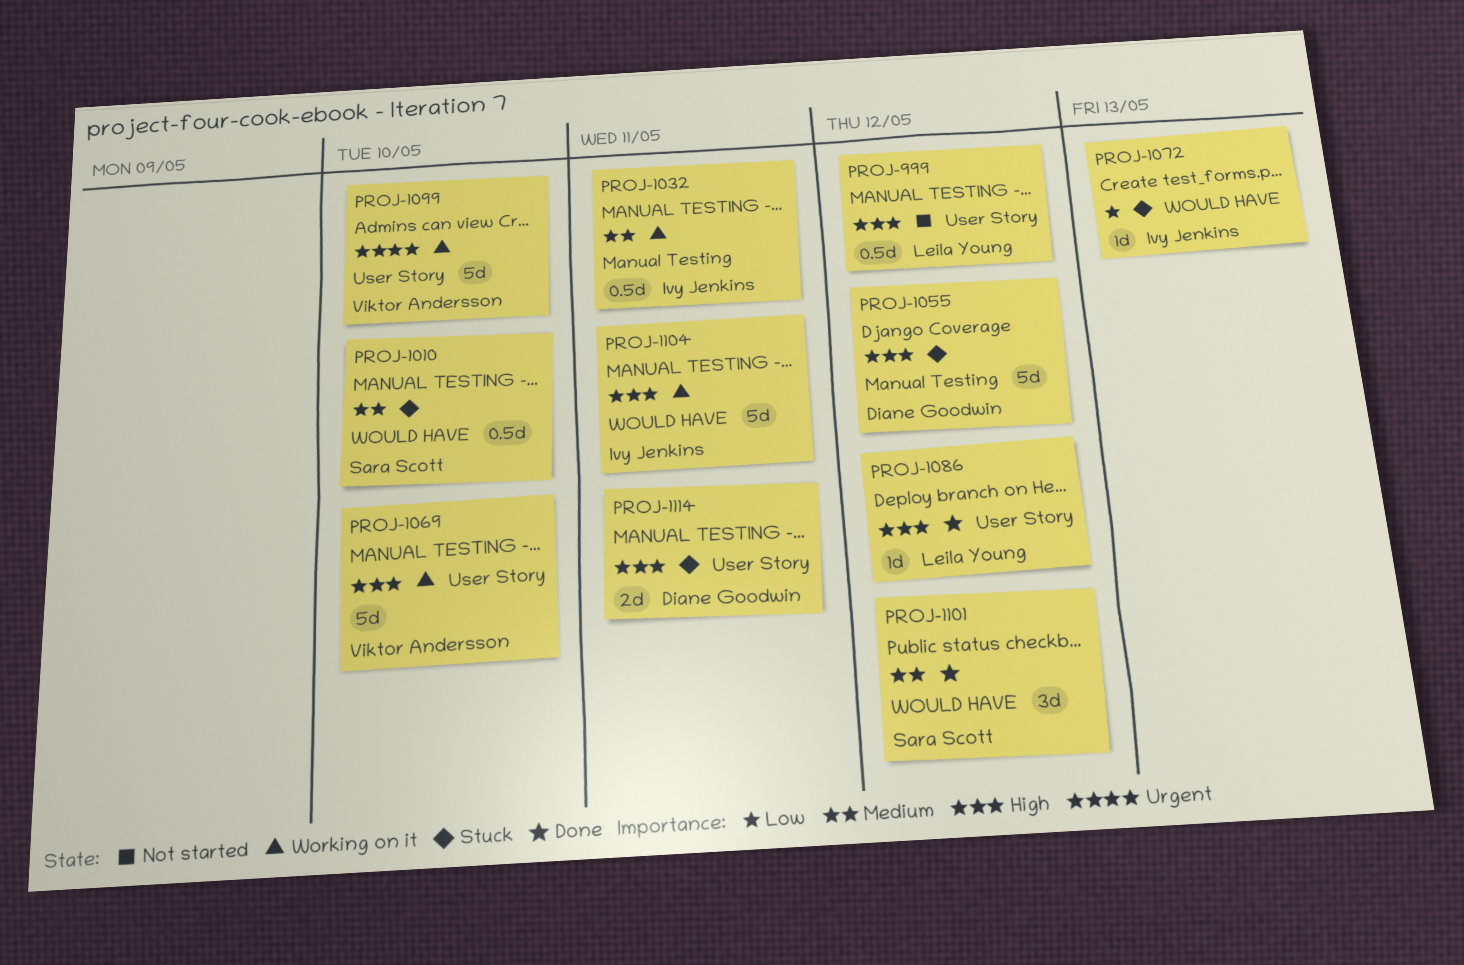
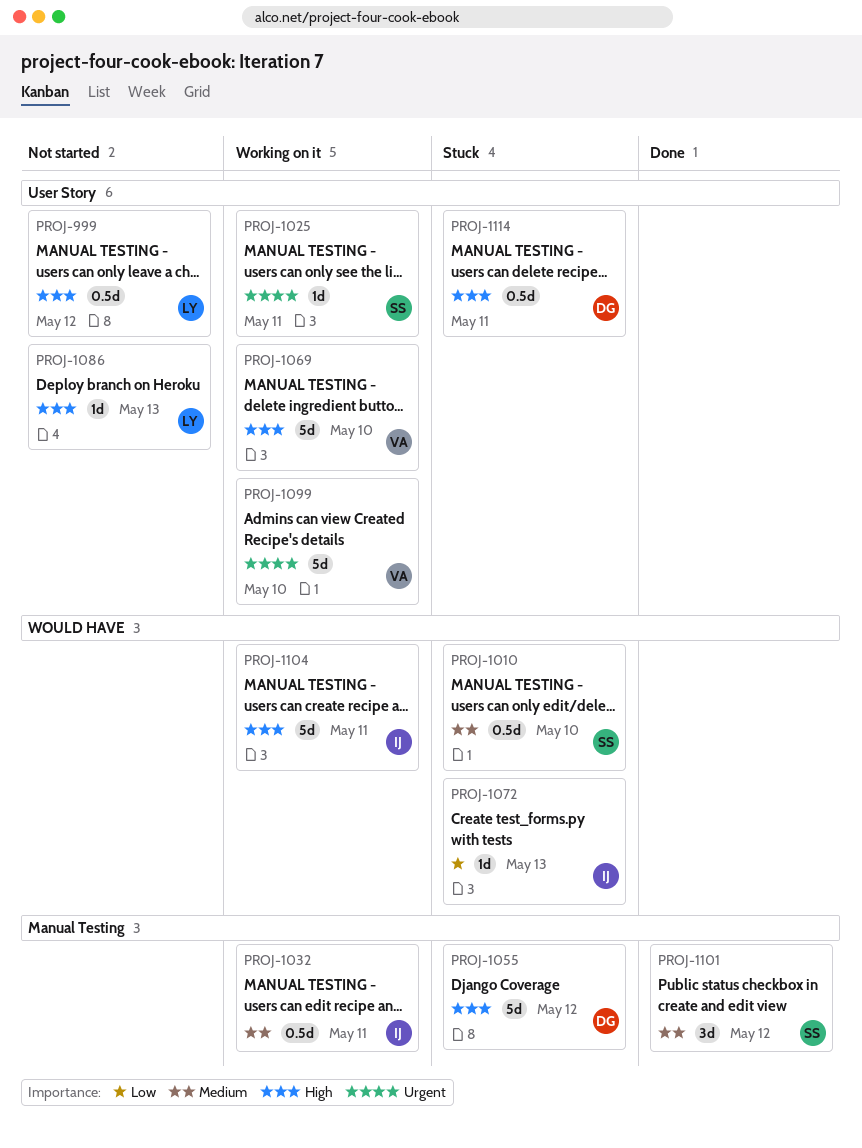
PROJ-1025: none -> present
PROJ-1086, status: Done -> Not started
PROJ-1086, due: May 12 -> May 13
PROJ-1101, label: WOULD HAVE -> Manual Testing
PROJ-1114, estimate: 2d -> 0.5d

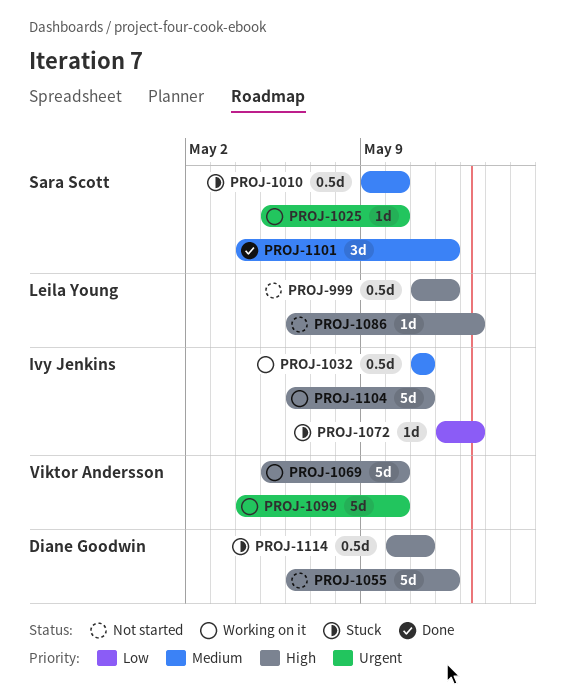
PROJ-1025, due: May 11 -> May 10
PROJ-1055, status: Stuck -> Not started

